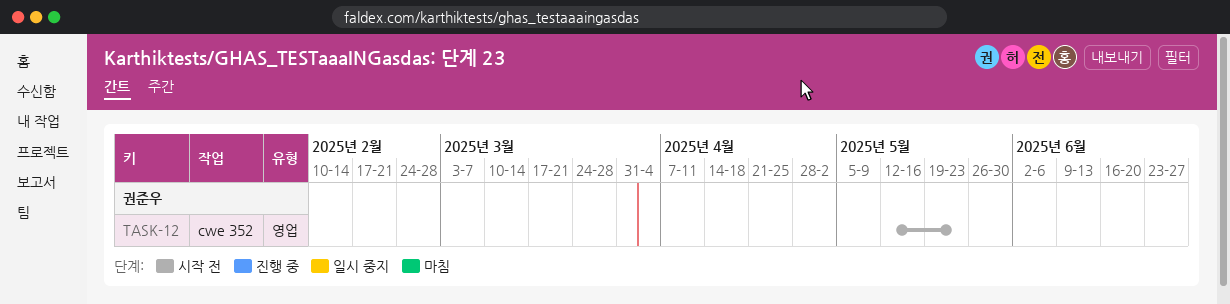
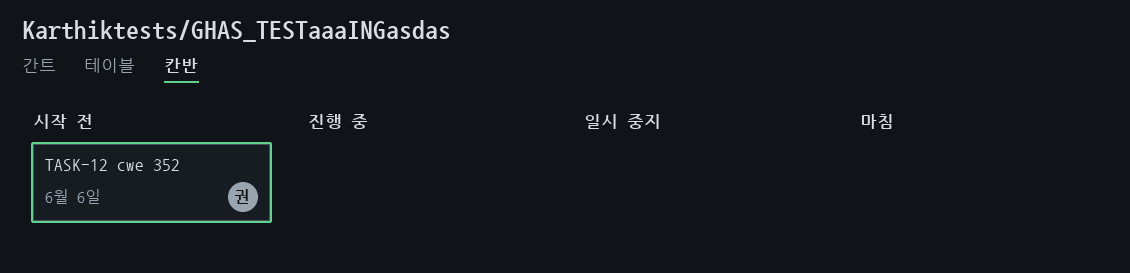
TASK-12, due: May 23 -> Jun 6

